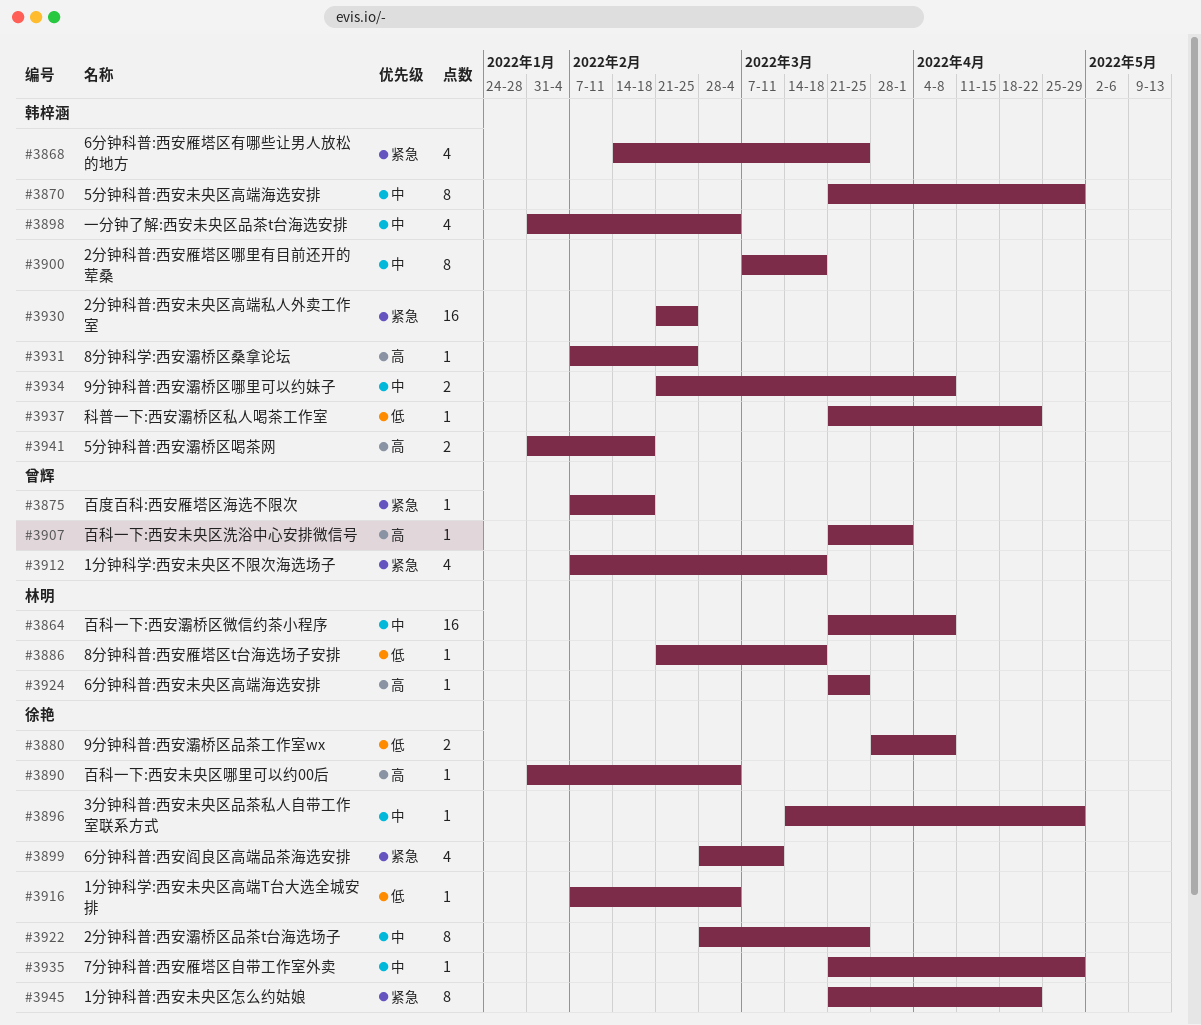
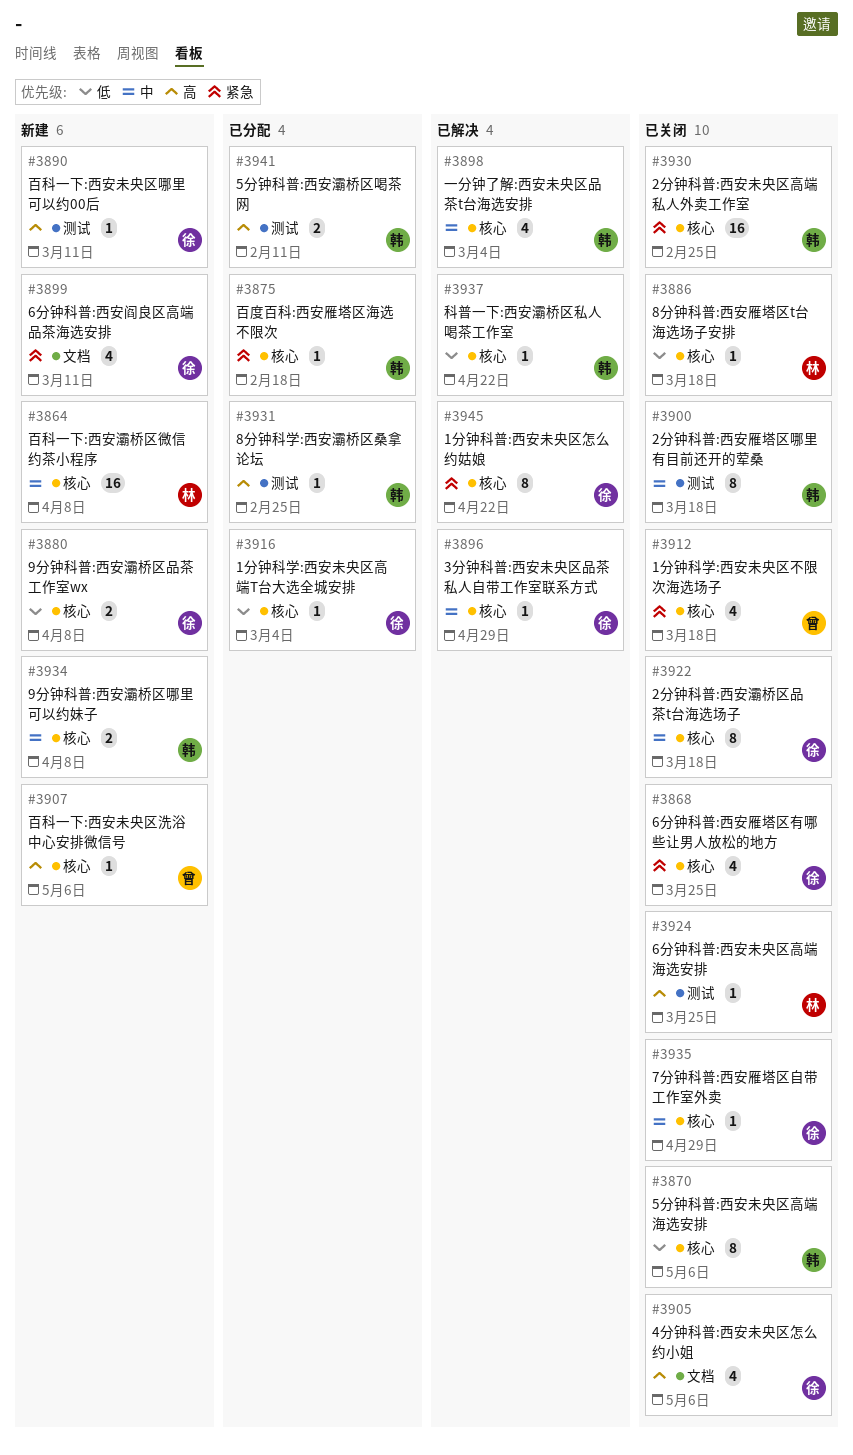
#3868, owner: 韩梓涵 -> 徐艳
#3870, priority: 中 -> 低
#3870, due: Apr 29 -> May 6
#3875, owner: 曾辉 -> 韩梓涵
#3890, due: Mar 4 -> Mar 11
#3905: none -> present
#3907, due: Apr 1 -> May 6
#3922, due: Mar 25 -> Mar 18
#3941, due: Feb 18 -> Feb 11

